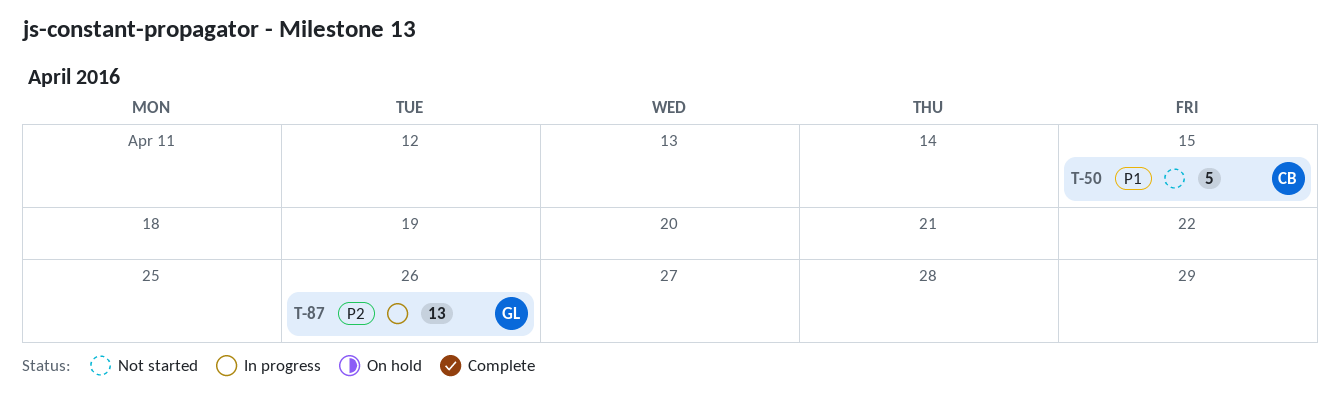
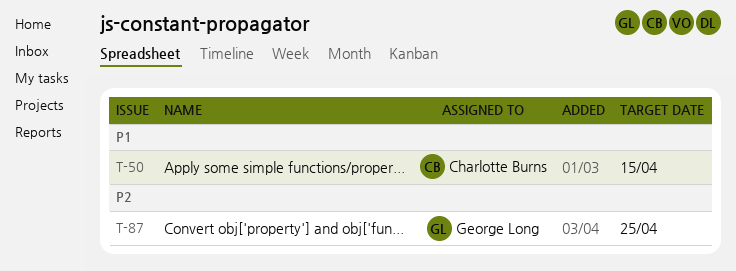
T-87, due: Apr 26 -> Apr 25

